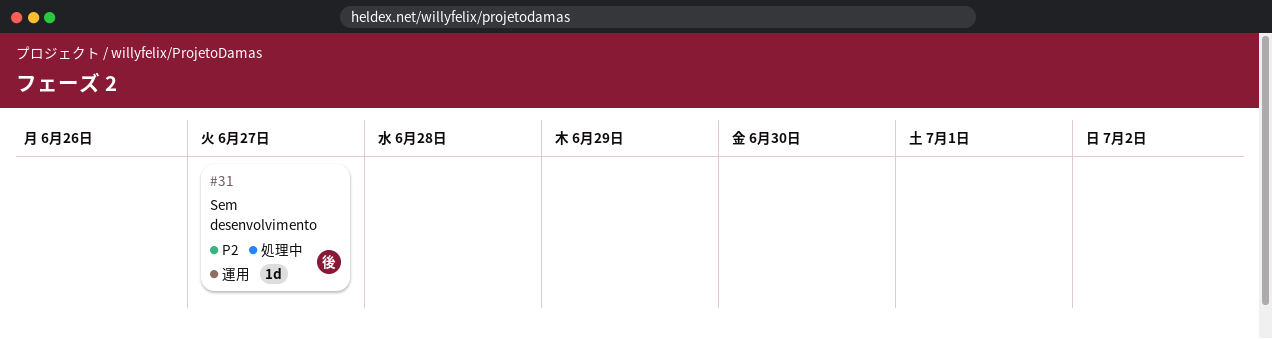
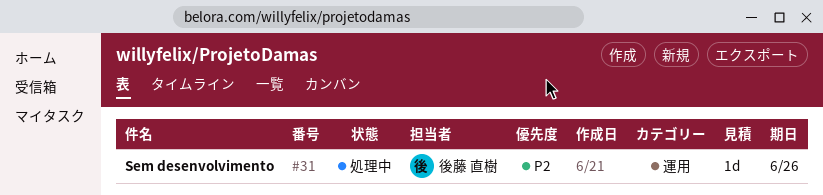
#31, due: Jun 27 -> Jun 26

